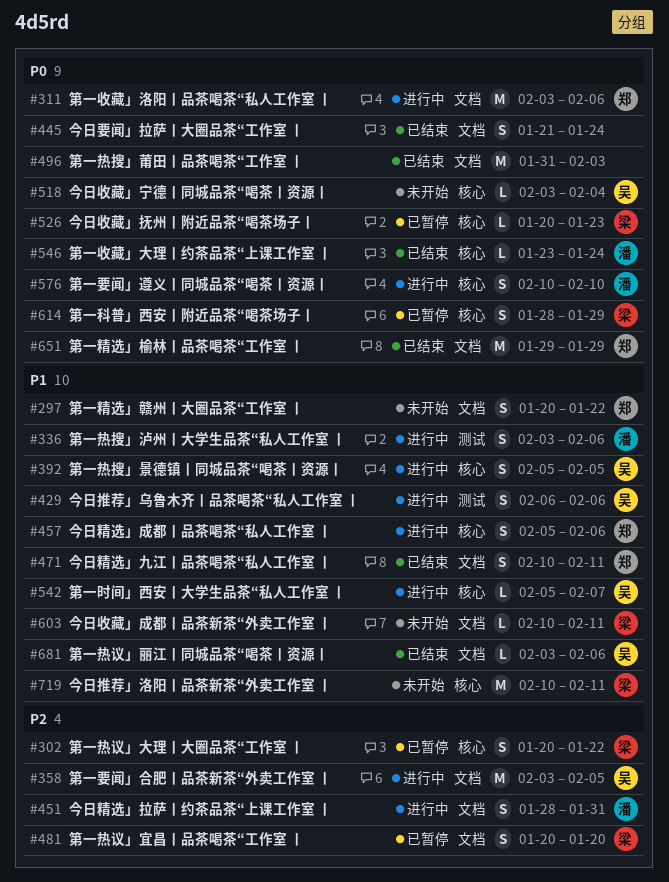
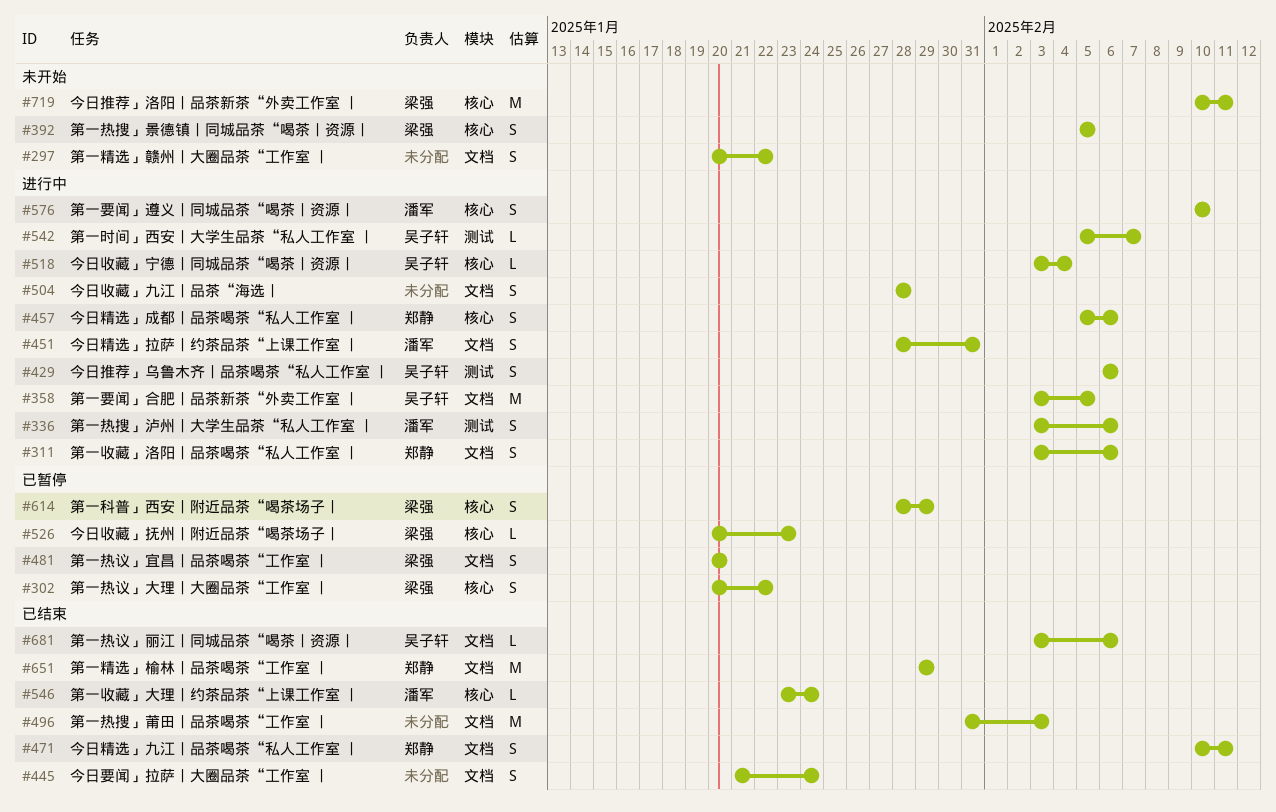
#297, owner: 郑静 -> none
#311, estimate: M -> S
#392, status: 进行中 -> 未开始
#392, owner: 吴子轩 -> 梁强
#504: none -> present
#518, status: 未开始 -> 进行中
#542, label: 核心 -> 测试
#603: present -> none

